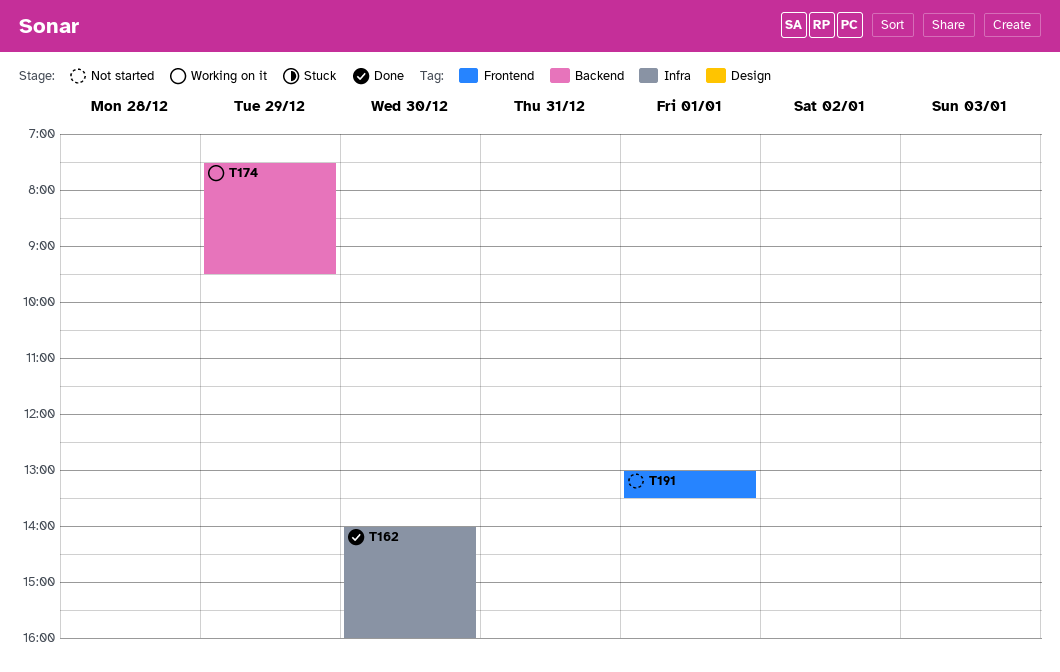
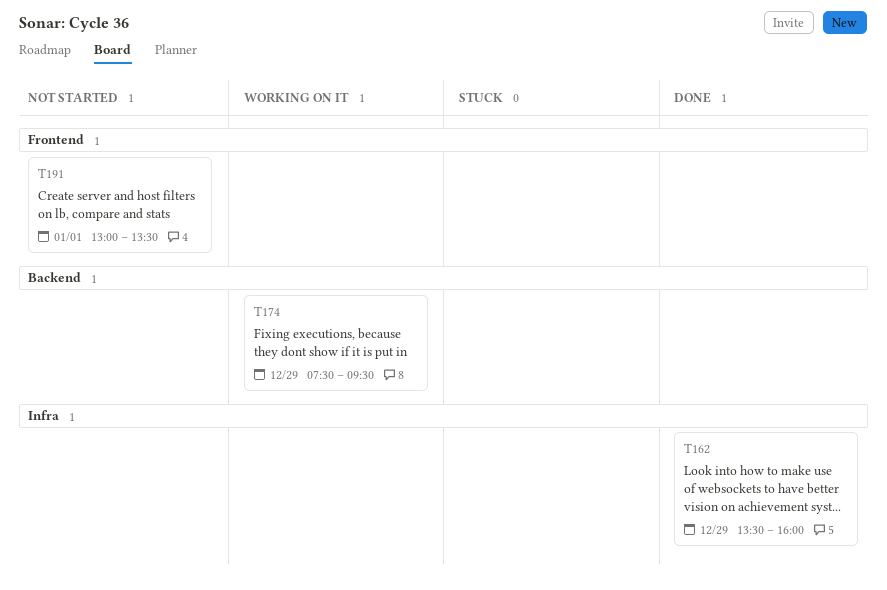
T162, day: Dec 30 -> Dec 29
T162, begins: 14:00 -> 13:30

